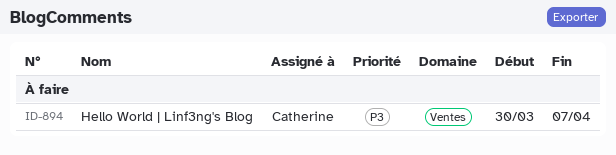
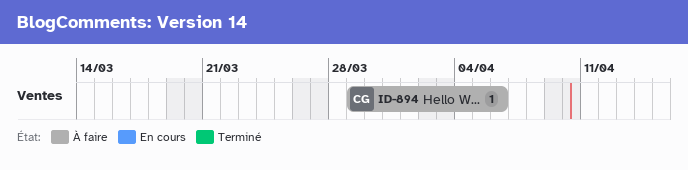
ID-894, start: Mar 30 -> Mar 29
ID-894, due: Apr 7 -> Apr 6

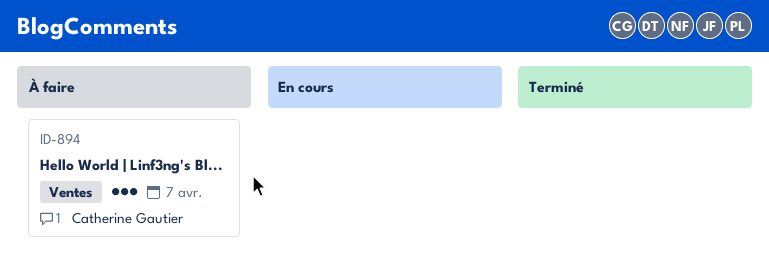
ID-894, estimate: 1 -> 3
ID-894, due: Apr 6 -> Apr 7

